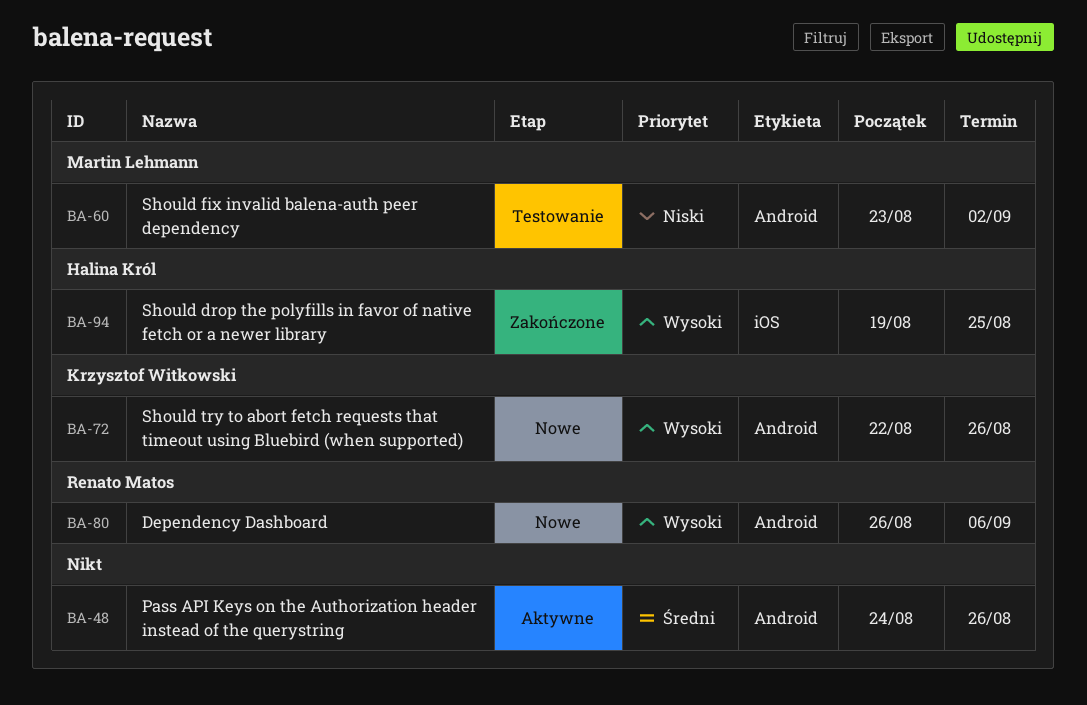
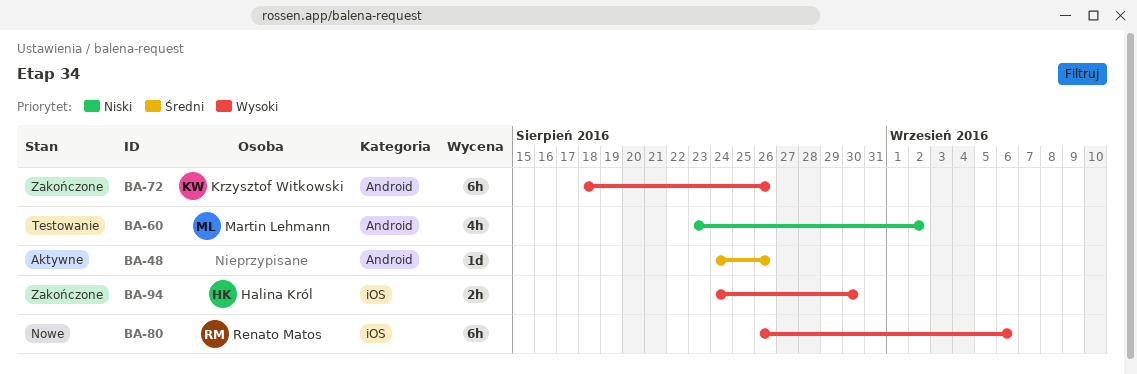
BA-72, status: Nowe -> Zakończone
BA-72, start: Aug 22 -> Aug 18
BA-80, label: Android -> iOS
BA-94, start: Aug 19 -> Aug 24
BA-94, due: Aug 25 -> Aug 30

